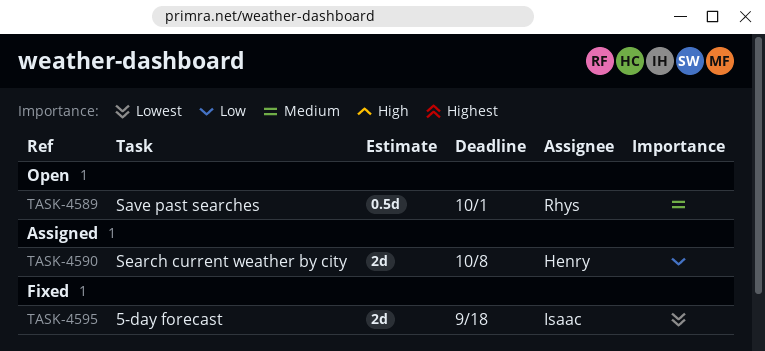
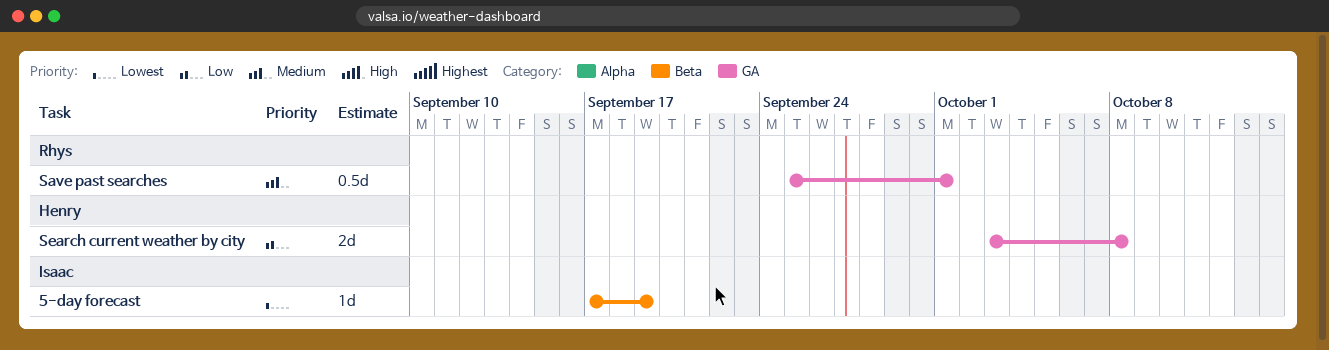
5-day forecast, estimate: 2d -> 1d
5-day forecast, due: Sep 18 -> Sep 19

